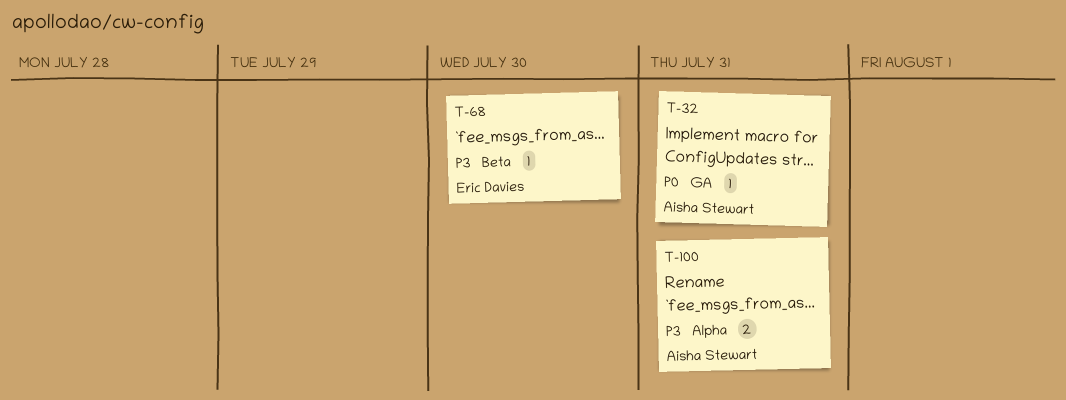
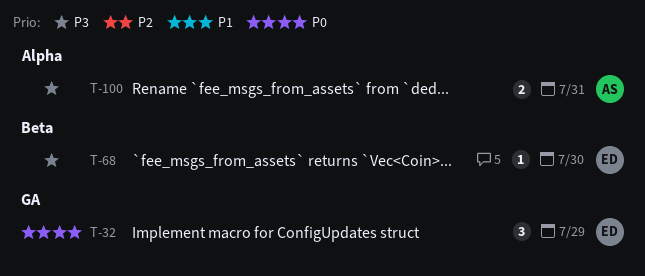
T-32, owner: Aisha Stewart -> Eric Davies
T-32, estimate: 1 -> 3
T-32, due: Jul 31 -> Jul 29

